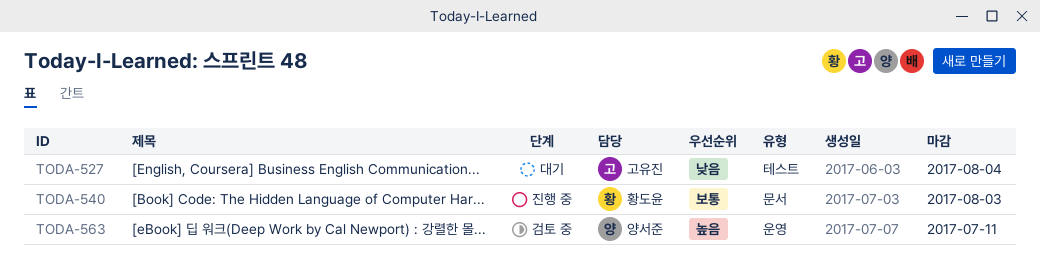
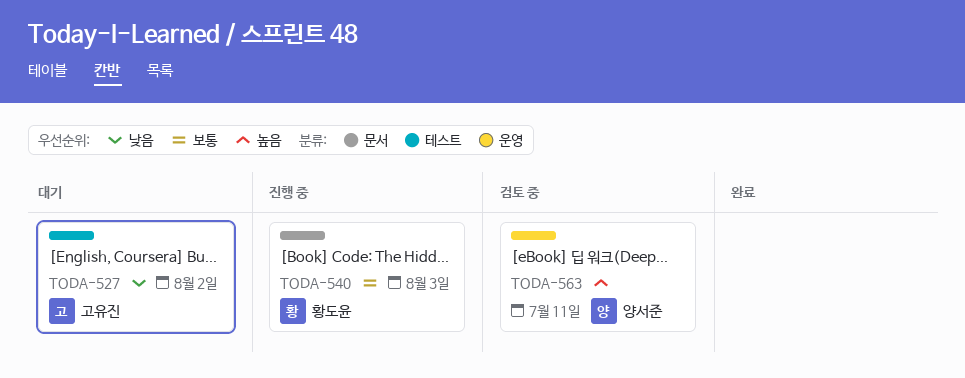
TODA-527, due: Aug 4 -> Aug 2

